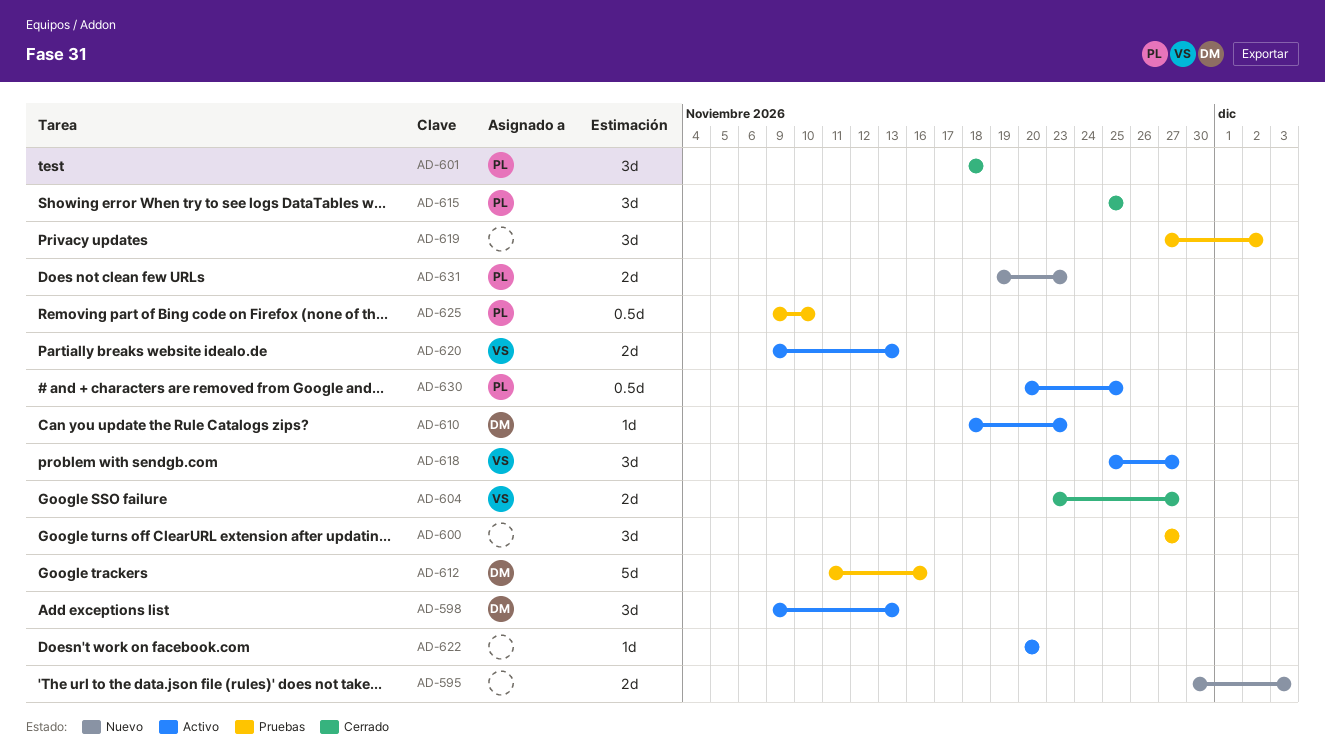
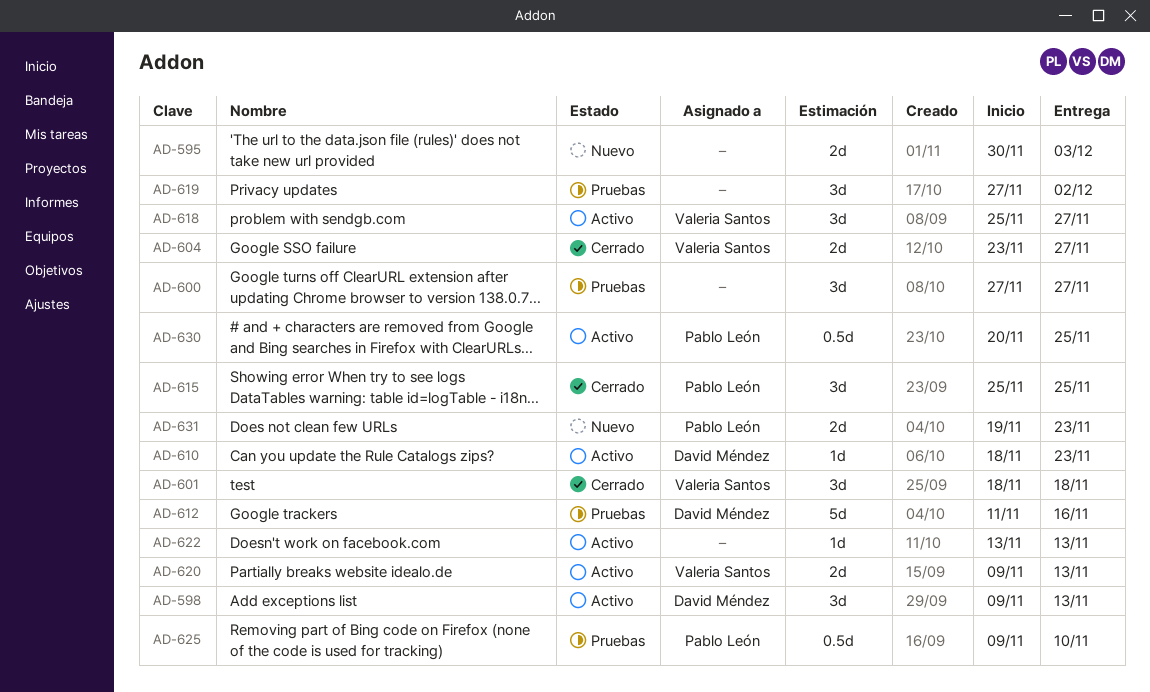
AD-601, owner: Pablo León -> Valeria Santos
AD-622, start: Nov 20 -> Nov 13
AD-622, due: Nov 20 -> Nov 13

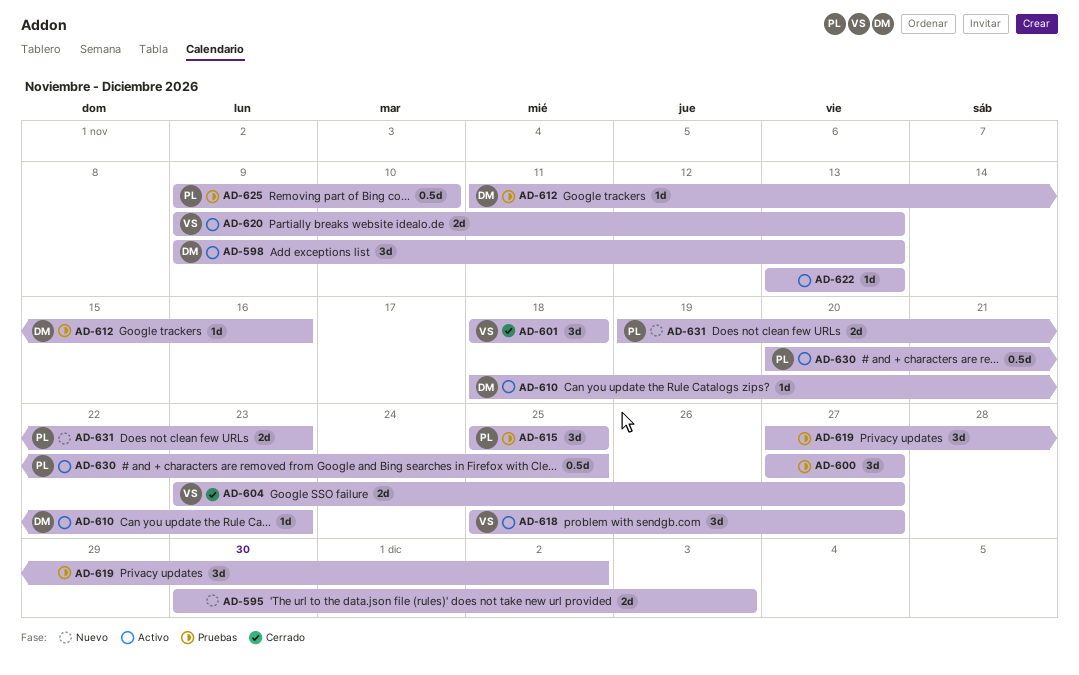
AD-612, estimate: 5d -> 1d
AD-615, status: Cerrado -> Pruebas

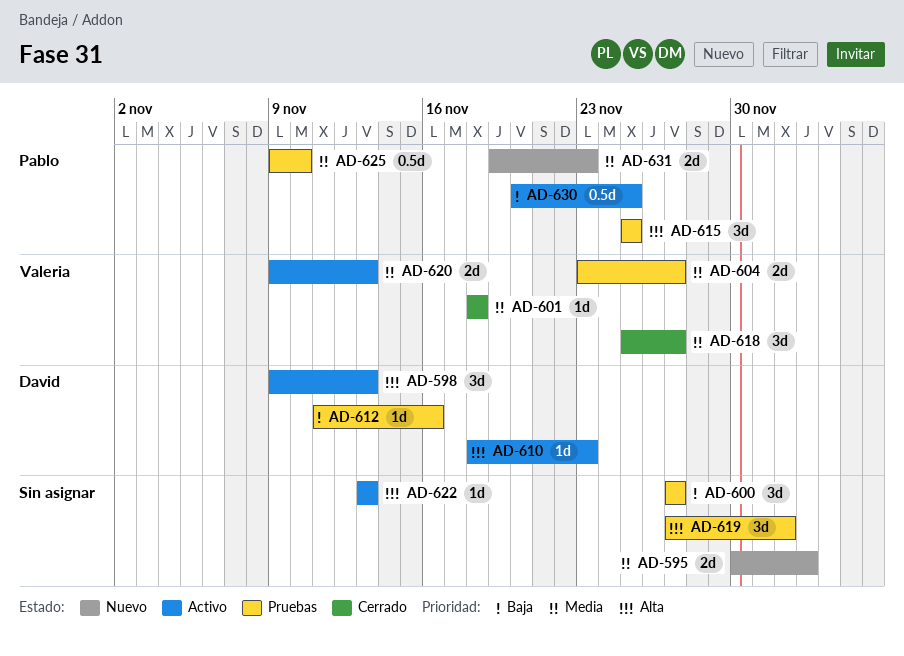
AD-601, estimate: 3d -> 1d
AD-604, status: Cerrado -> Pruebas
AD-618, status: Activo -> Cerrado

